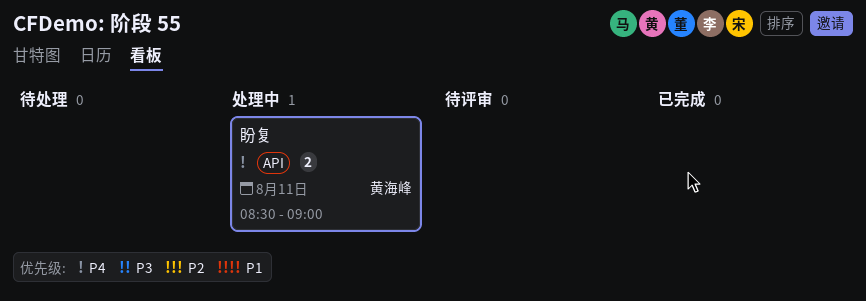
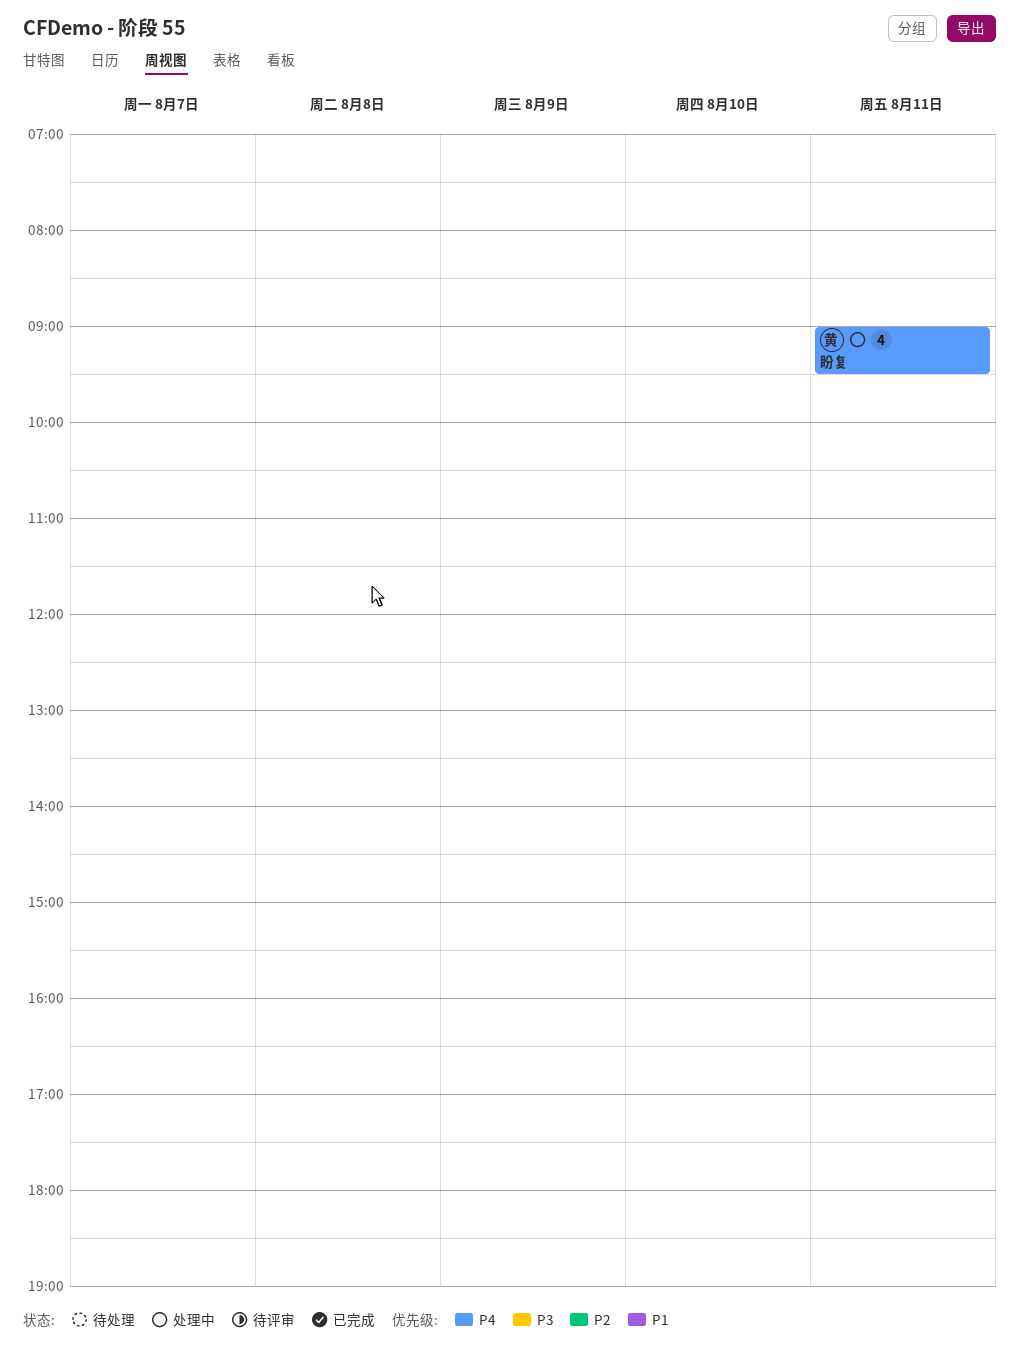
盼复, estimate: 2 -> 4
盼复, begins: 08:30 -> 09:00
盼复, ends: 09:00 -> 09:30

